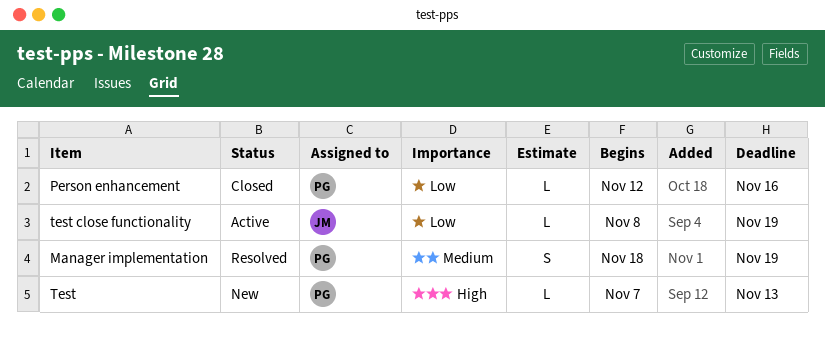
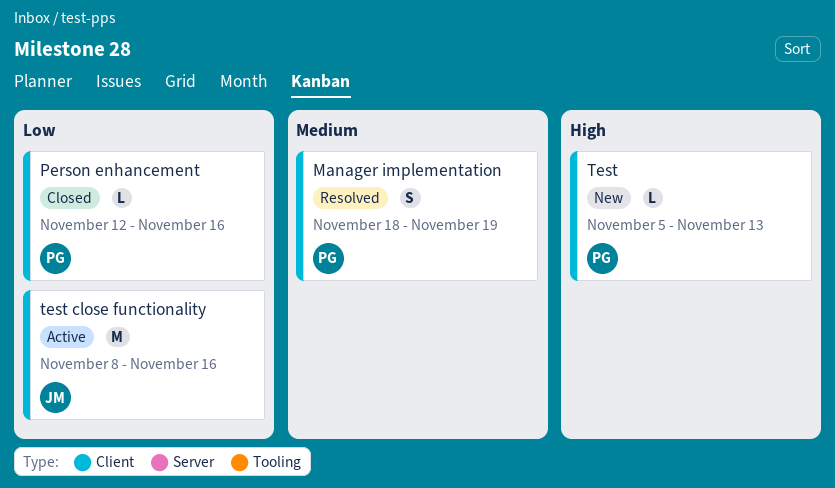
Test, start: Nov 7 -> Nov 5
test close functionality, estimate: L -> M
test close functionality, due: Nov 19 -> Nov 16

